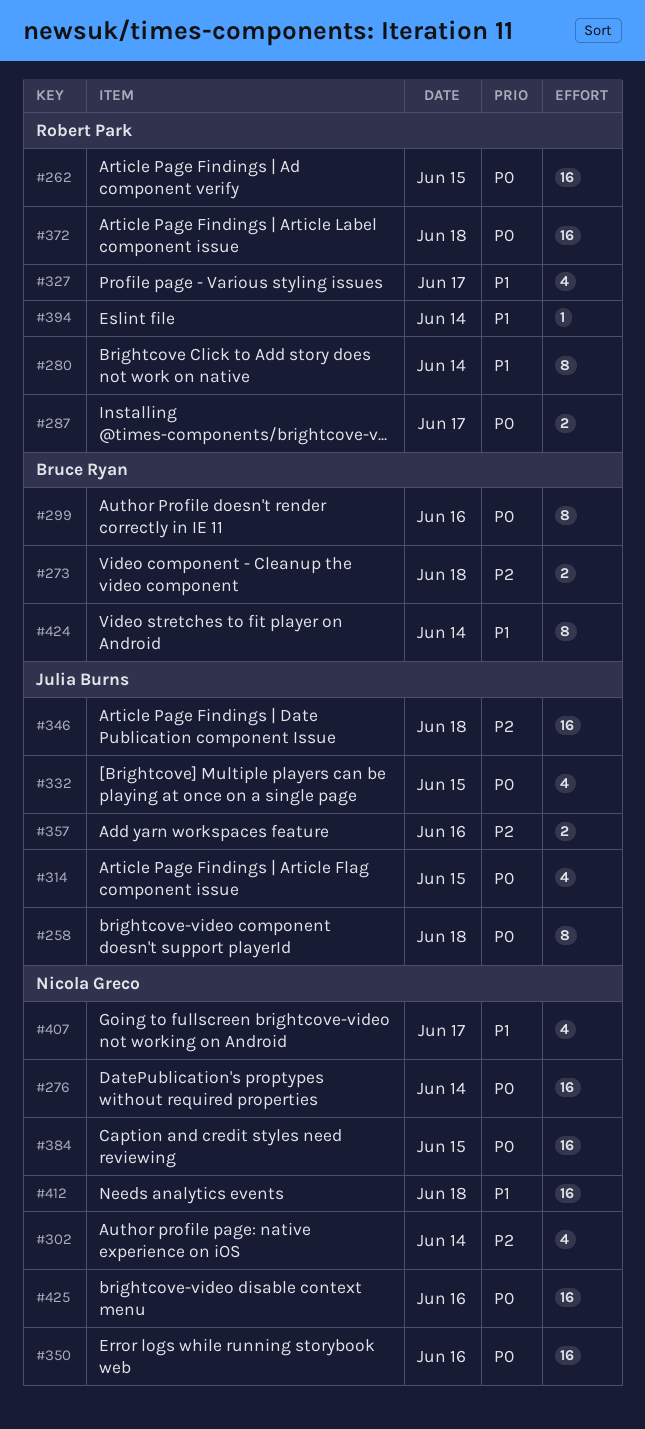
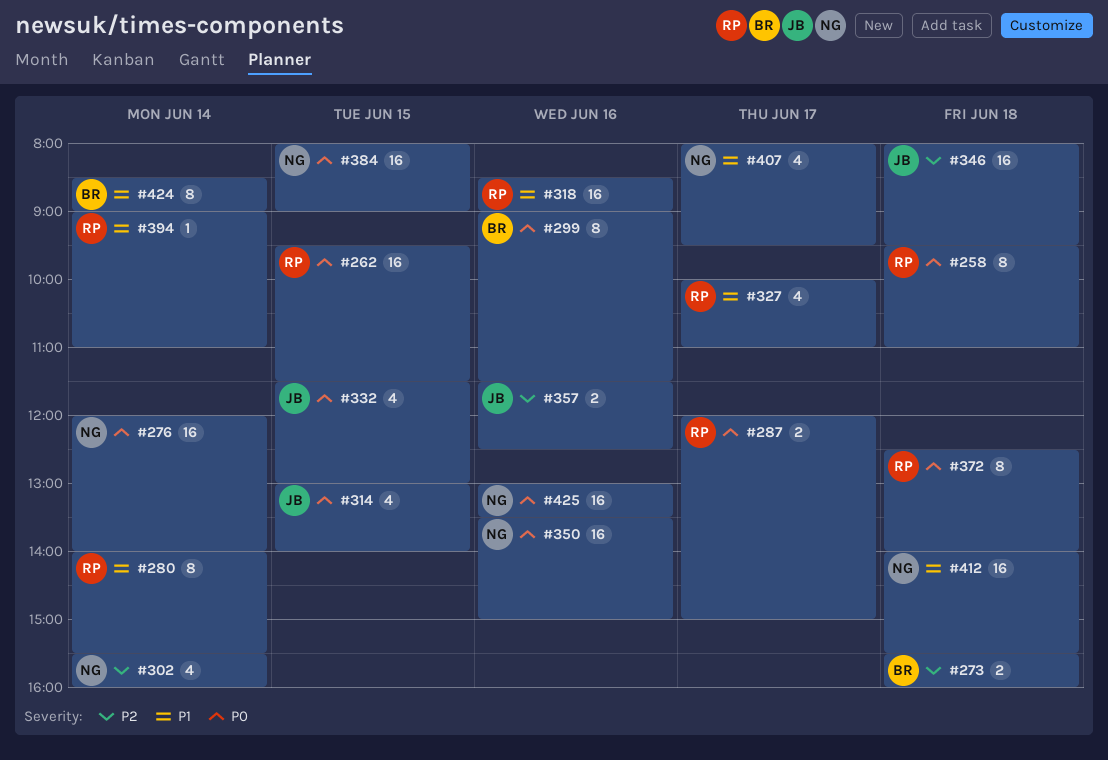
#258, owner: Julia Burns -> Robert Park
#318: none -> present
#372, estimate: 16 -> 8

